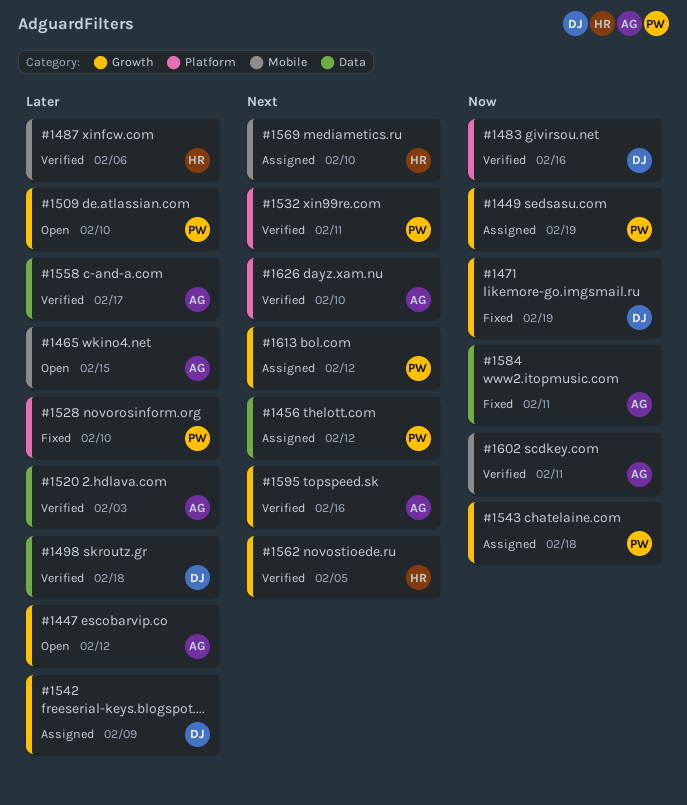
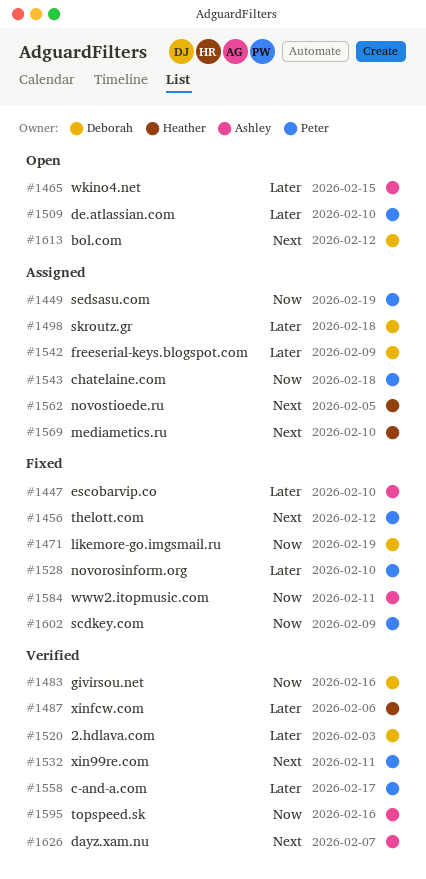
#1447, status: Open -> Fixed
#1447, due: Feb 12 -> Feb 10
#1456, status: Assigned -> Fixed
#1498, status: Verified -> Assigned
#1520, owner: Ashley -> Deborah
#1558, owner: Ashley -> Peter
#1562, status: Verified -> Assigned
#1595, priority: Next -> Now
#1602, status: Verified -> Fixed
#1602, owner: Ashley -> Peter
#1602, due: Feb 11 -> Feb 9
#1613, status: Assigned -> Open
#1613, owner: Peter -> Deborah
#1626, due: Feb 10 -> Feb 7

